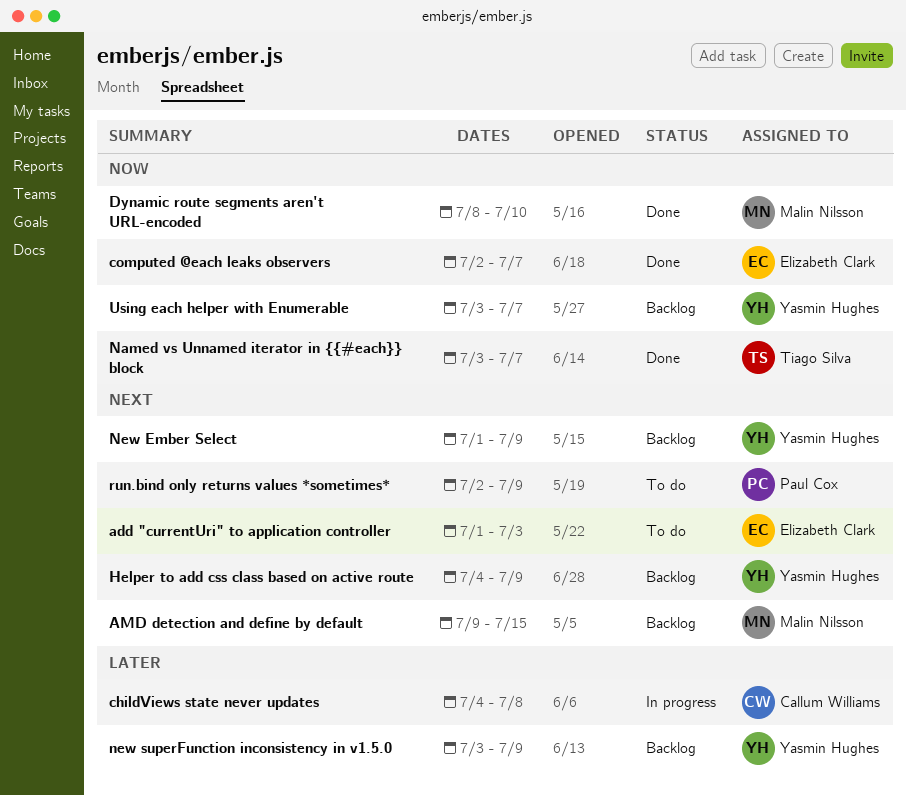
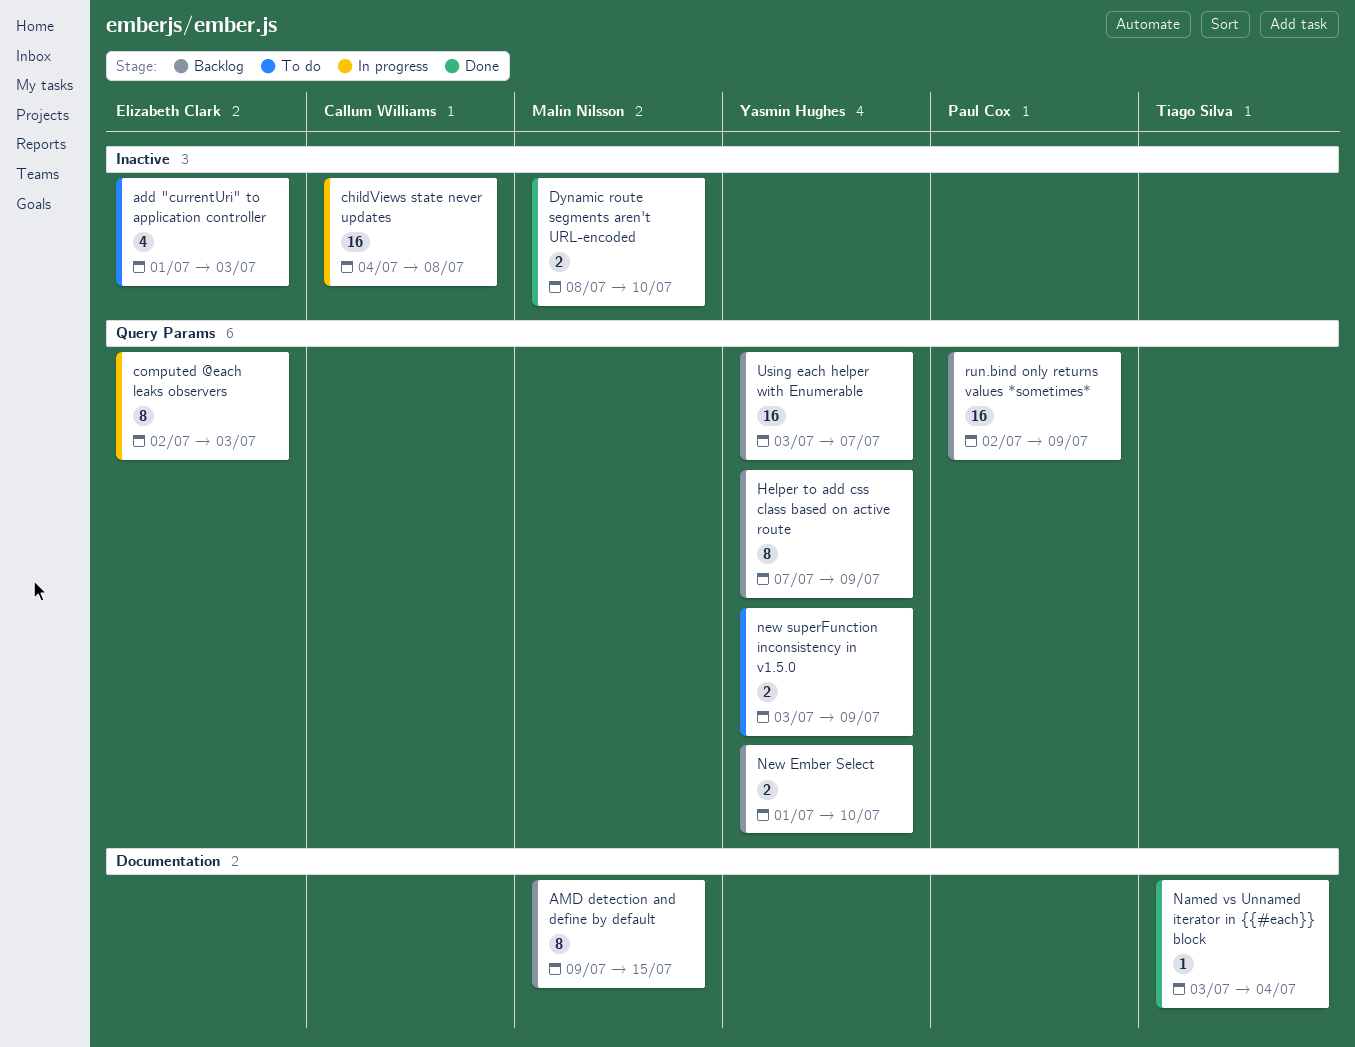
computed @each leaks observers, status: Done -> In progress
computed @each leaks observers, due: Jul 7 -> Jul 3
Helper to add css class based on active route, start: Jul 4 -> Jul 7
Named vs Unnamed iterator in {{#each}} block, due: Jul 7 -> Jul 4
New Ember Select, due: Jul 9 -> Jul 10
new superFunction inconsistency in v1.5.0, status: Backlog -> To do
run.bind only returns values *sometimes*, status: To do -> Backlog

